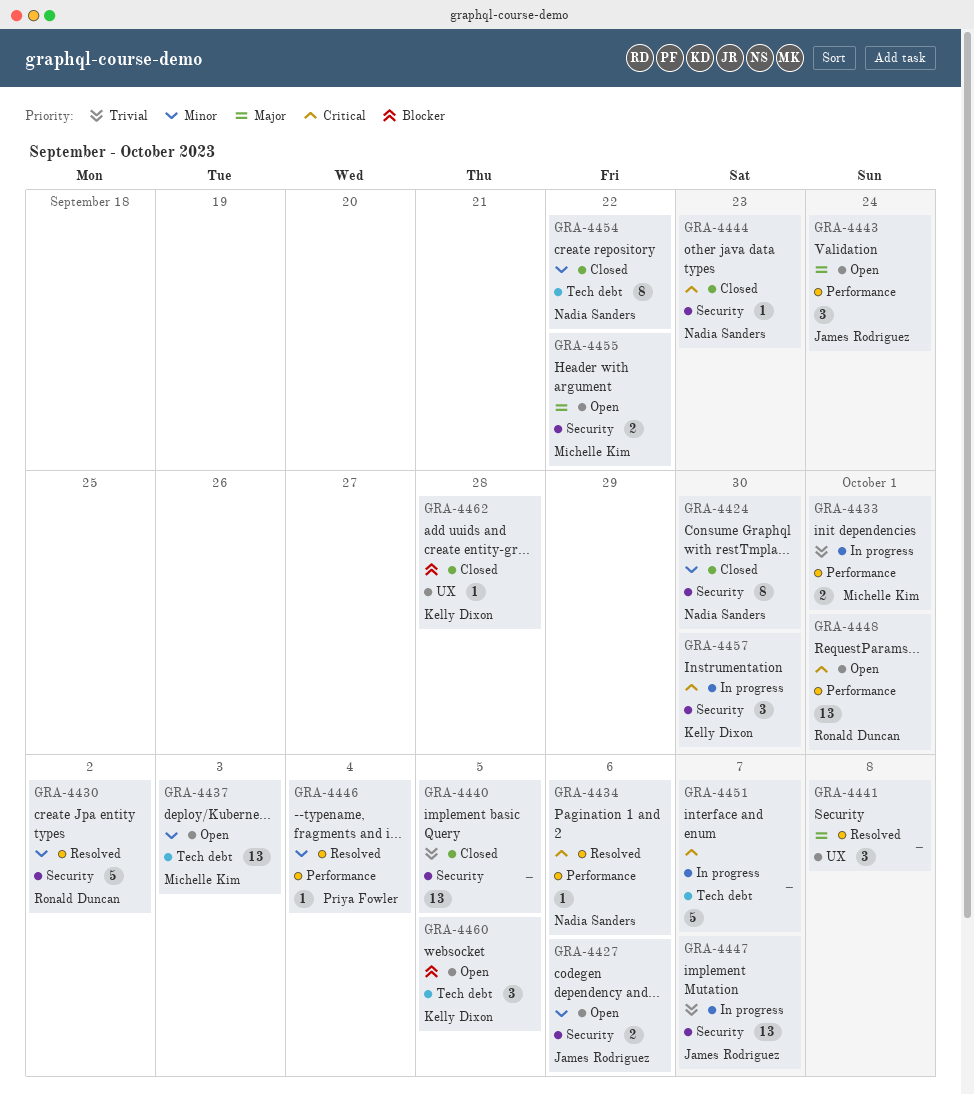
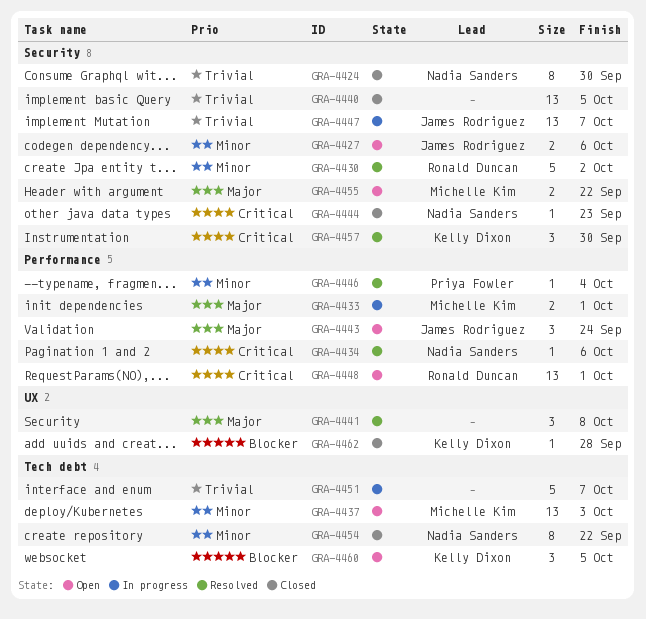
GRA-4424, priority: Minor -> Trivial
GRA-4433, priority: Trivial -> Major
GRA-4451, priority: Critical -> Trivial
GRA-4457, status: In progress -> Resolved

